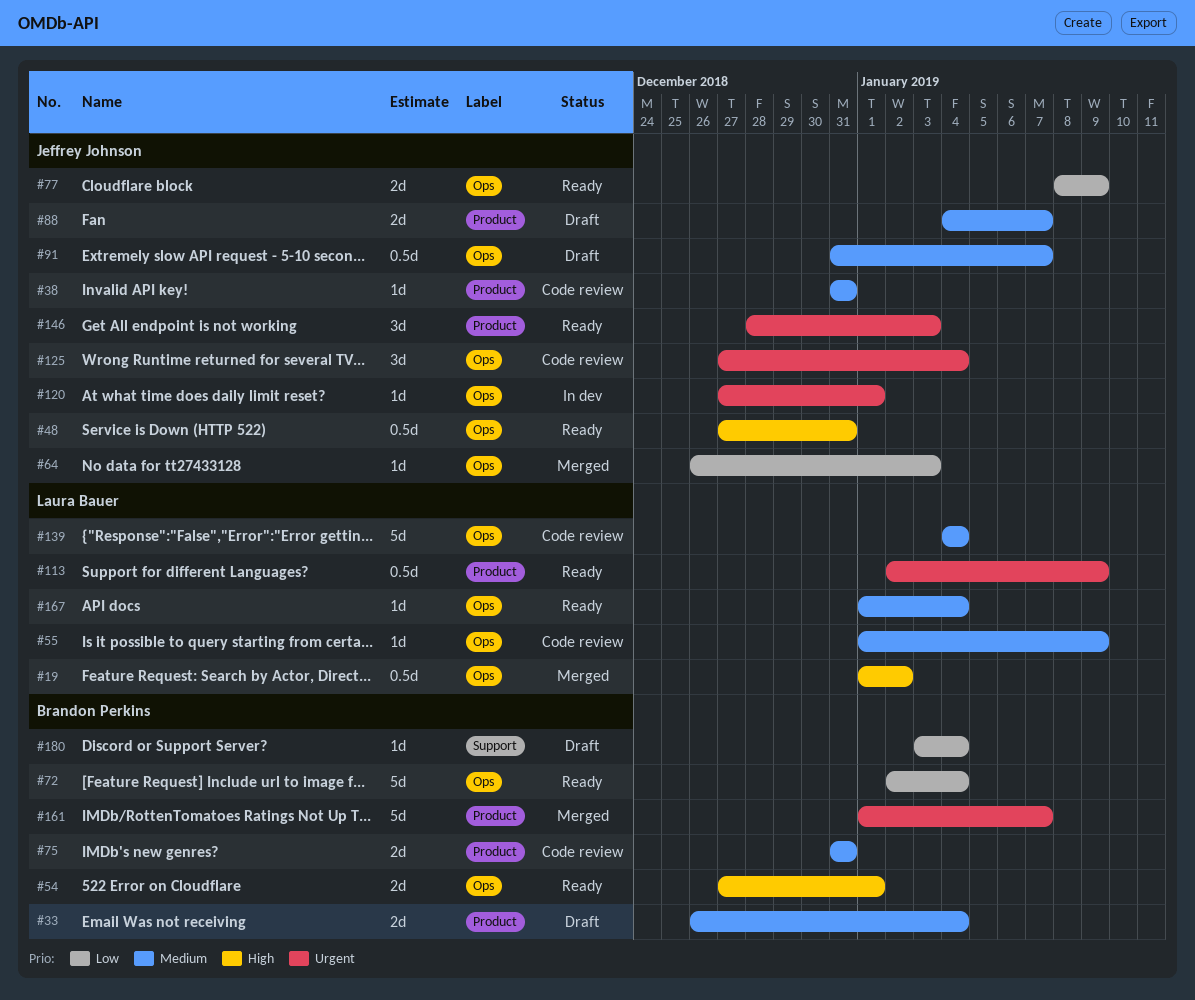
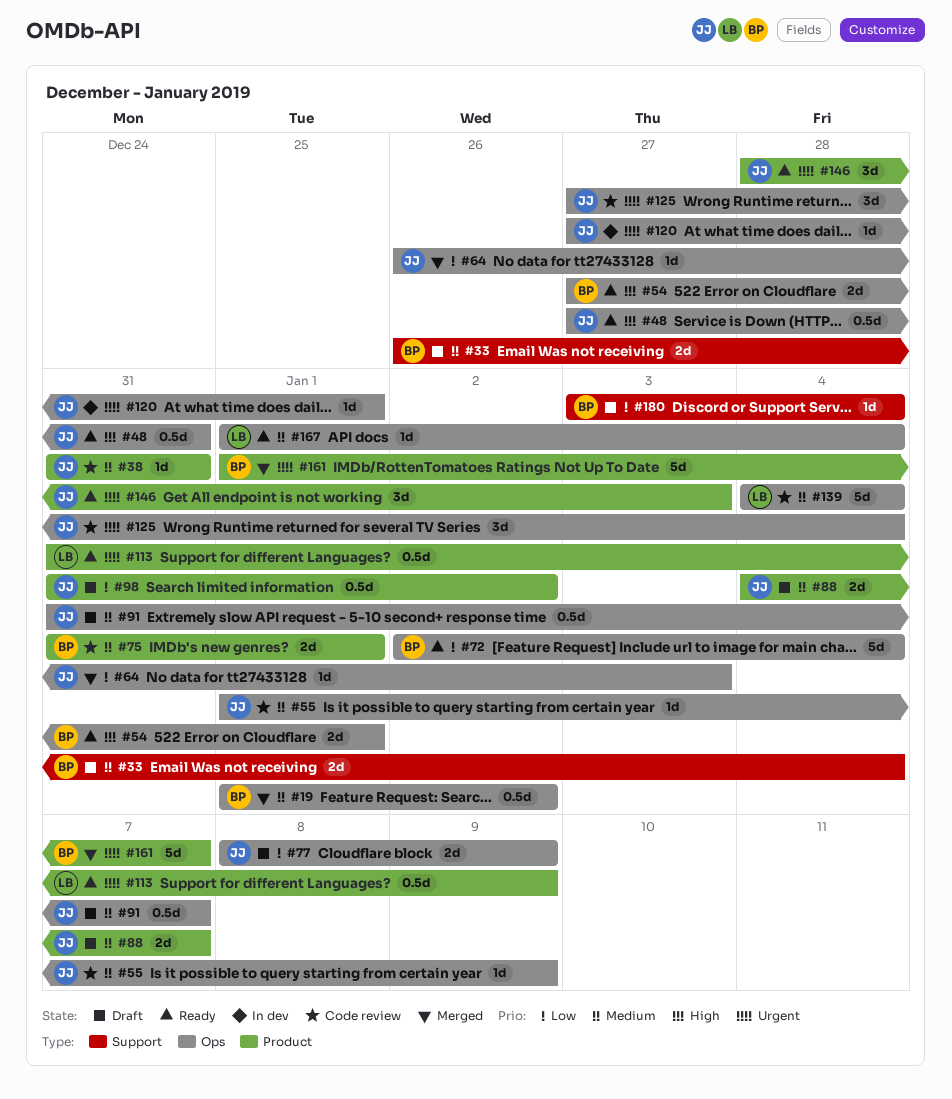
#19, owner: Laura Bauer -> Brandon Perkins
#19, priority: High -> Medium
#33, label: Product -> Support
#55, owner: Laura Bauer -> Jeffrey Johnson
#75, due: Dec 31 -> Jan 1
#77, status: Ready -> Draft
#98: none -> present
#113, start: Jan 2 -> Dec 31

